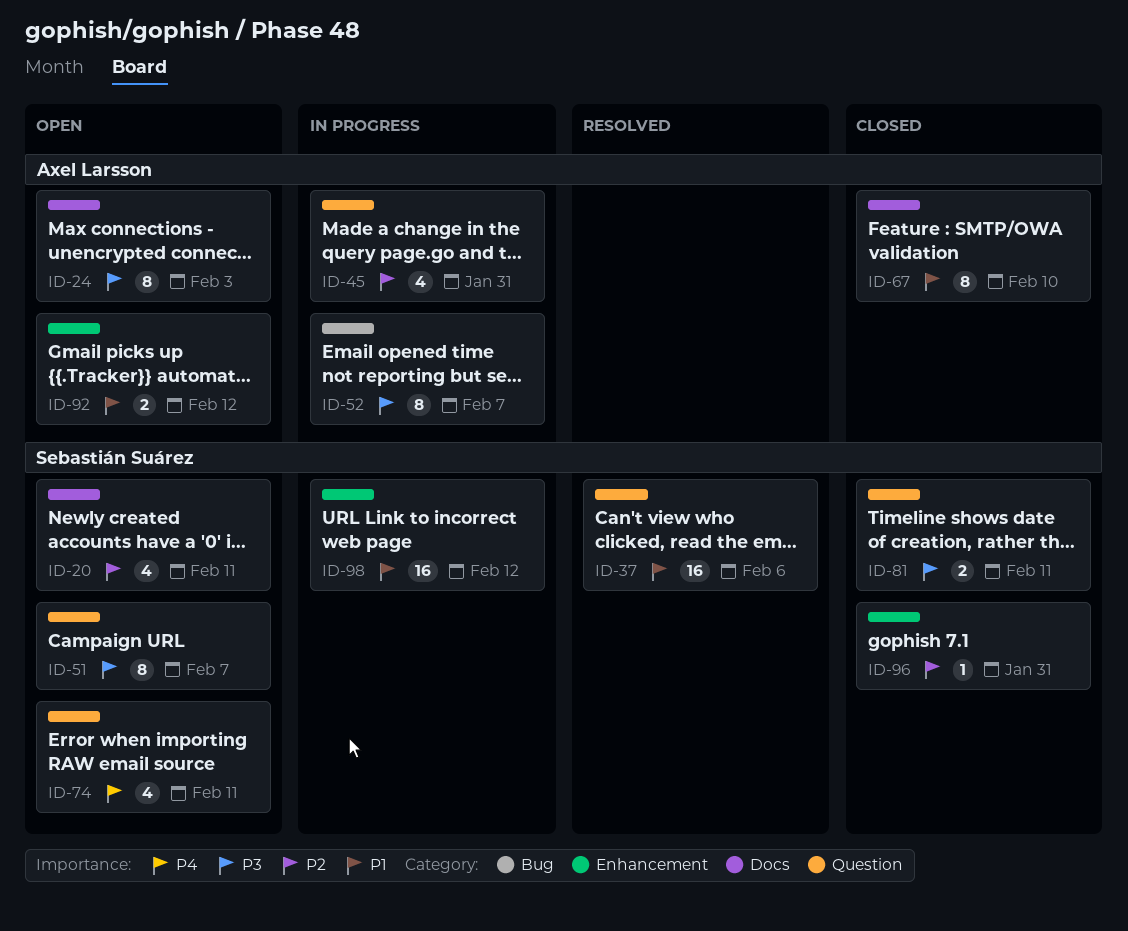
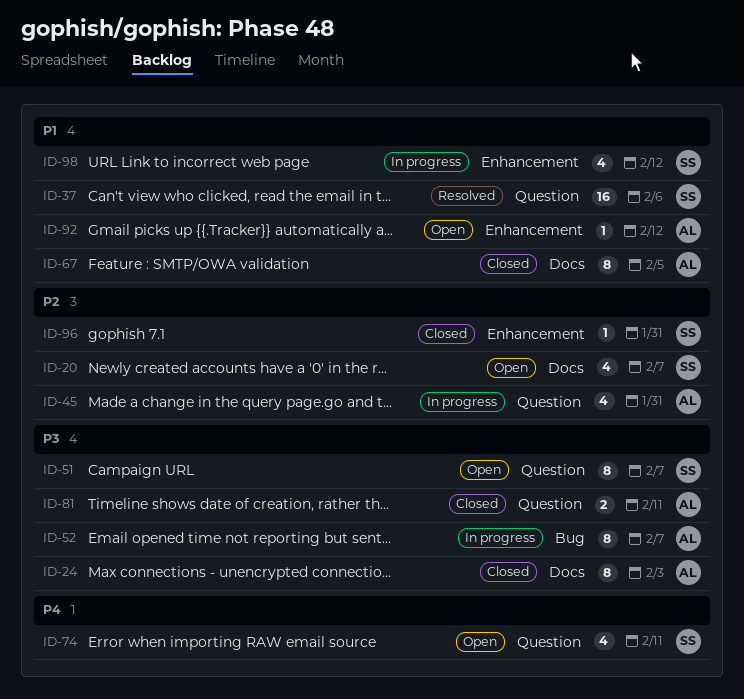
ID-20, due: Feb 11 -> Feb 7
ID-24, status: Open -> Closed
ID-67, due: Feb 10 -> Feb 5
ID-81, owner: Sebastián Suárez -> Axel Larsson
ID-92, estimate: 2 -> 1
ID-98, estimate: 16 -> 4

